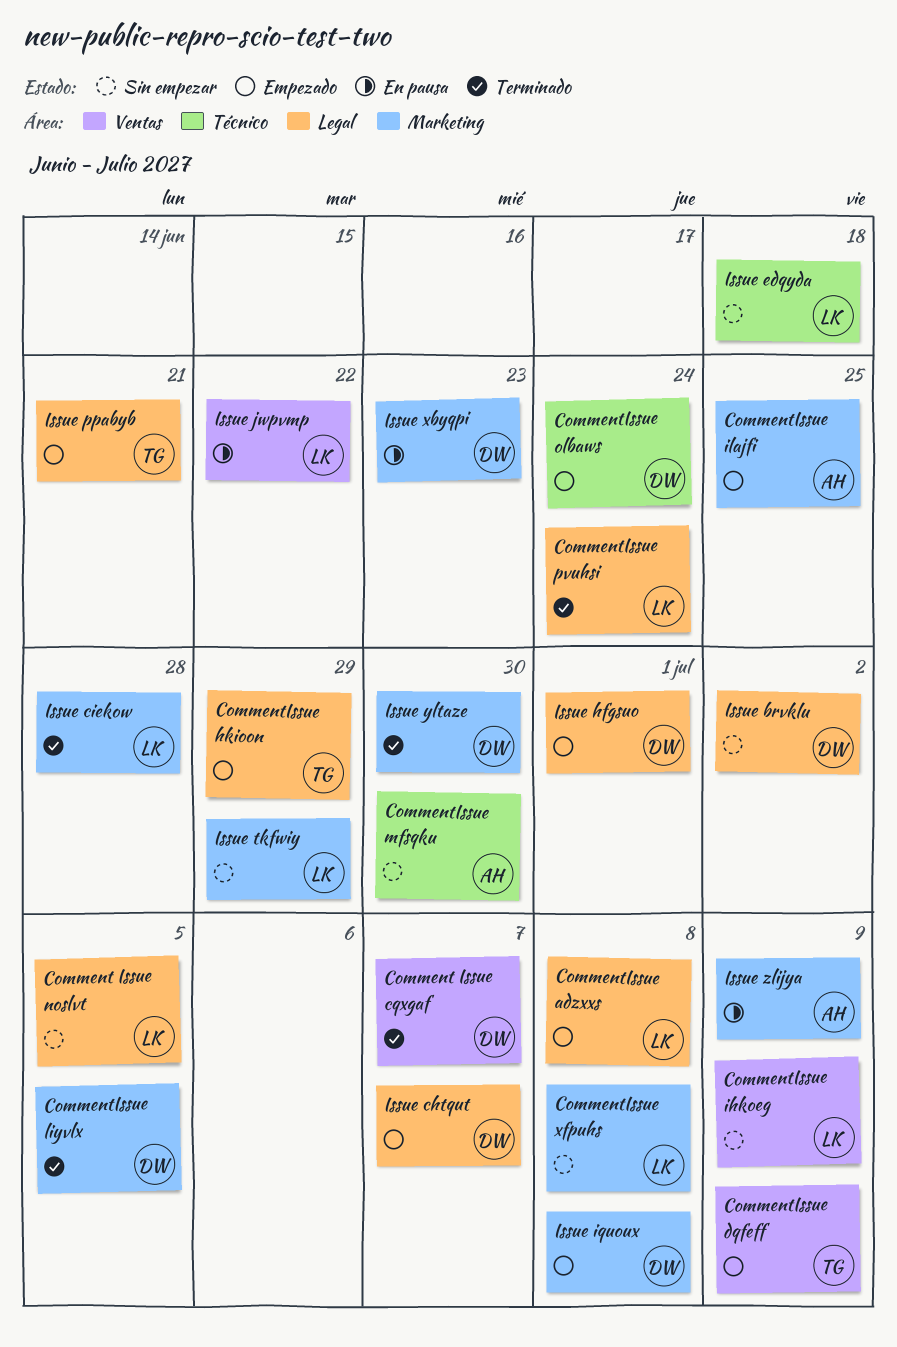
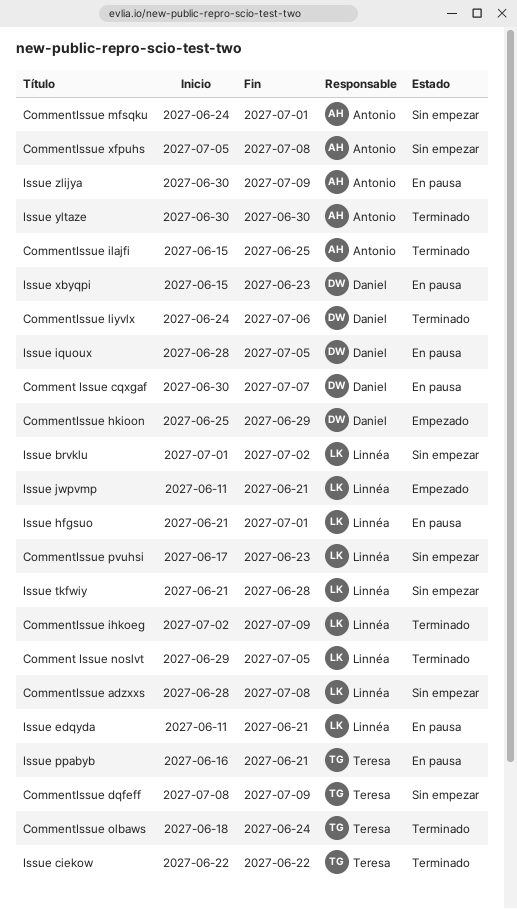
Comment Issue cqxgaf, status: Terminado -> En pausa
Comment Issue noslvt, status: Sin empezar -> Terminado
CommentIssue adzxxs, status: Empezado -> Sin empezar
CommentIssue dqfeff, status: Empezado -> Sin empezar
CommentIssue hkioon, owner: Teresa -> Daniel
CommentIssue ihkoeg, status: Sin empezar -> Terminado
CommentIssue ilajfi, status: Empezado -> Terminado
CommentIssue liyvlx, due: Jul 5 -> Jul 6
CommentIssue mfsqku, due: Jun 30 -> Jul 1
CommentIssue olbaws, status: Empezado -> Terminado
CommentIssue olbaws, owner: Daniel -> Teresa
CommentIssue pvuhsi, status: Terminado -> Sin empezar
CommentIssue pvuhsi, due: Jun 24 -> Jun 23
CommentIssue xfpuhs, owner: Linnéa -> Antonio
Issue brvklu, owner: Daniel -> Linnéa
Issue chtqut: present -> none
Issue ciekow, owner: Linnéa -> Teresa
Issue ciekow, due: Jun 28 -> Jun 22
Issue edqyda, status: Sin empezar -> En pausa
Issue edqyda, due: Jun 18 -> Jun 21
Issue hfgsuo, status: Empezado -> En pausa
Issue hfgsuo, owner: Daniel -> Linnéa
Issue iquoux, status: Empezado -> En pausa
Issue iquoux, due: Jul 8 -> Jul 5
Issue jwpvmp, status: En pausa -> Empezado
Issue jwpvmp, due: Jun 22 -> Jun 21
Issue ppabyb, status: Empezado -> En pausa
Issue tkfwiy, due: Jun 29 -> Jun 28
Issue yltaze, owner: Daniel -> Antonio

